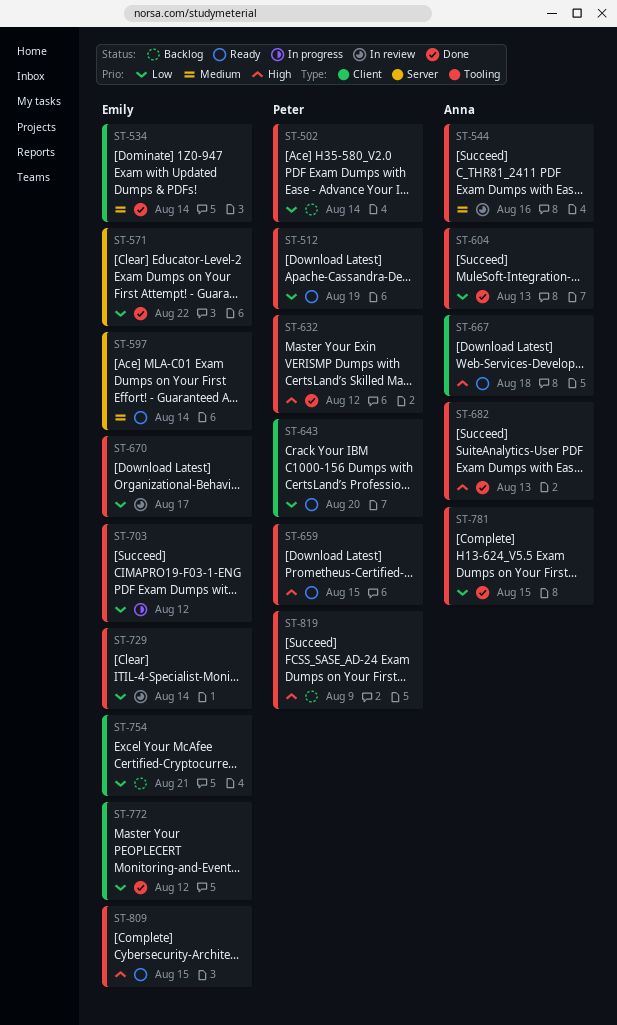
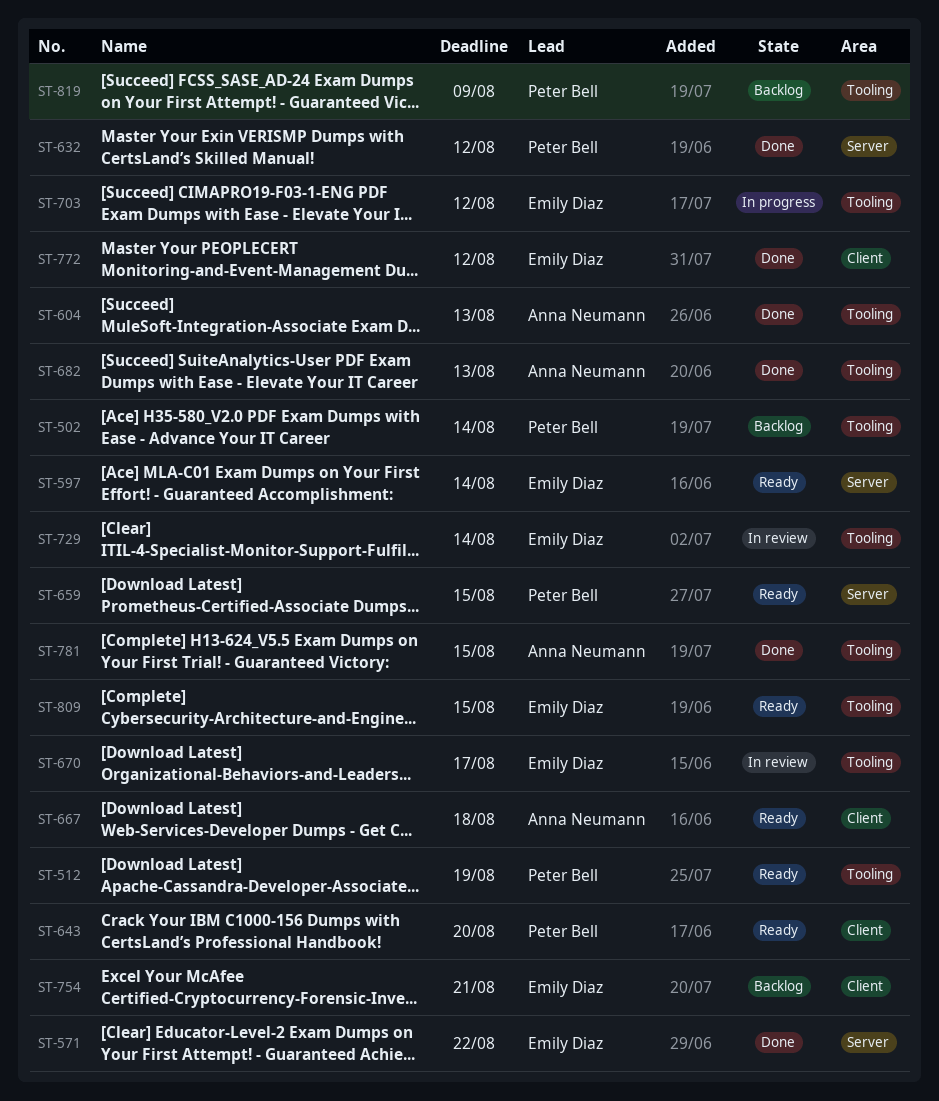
ST-534: present -> none
ST-544: present -> none
ST-632, label: Tooling -> Server
ST-659, label: Tooling -> Server

